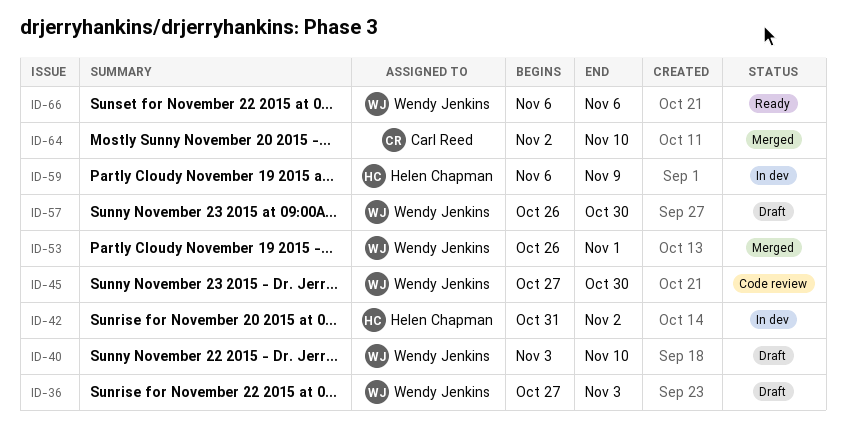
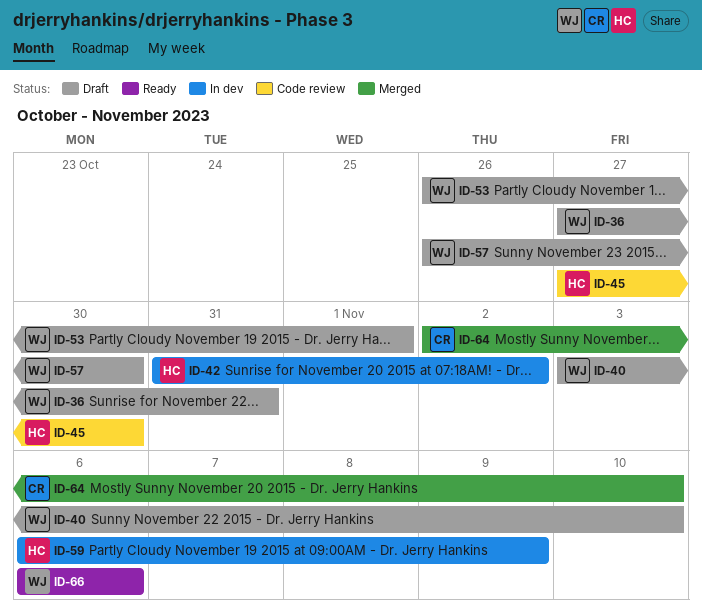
ID-36, due: Nov 3 -> Oct 31
ID-45, owner: Wendy Jenkins -> Helen Chapman
ID-53, status: Merged -> Draft

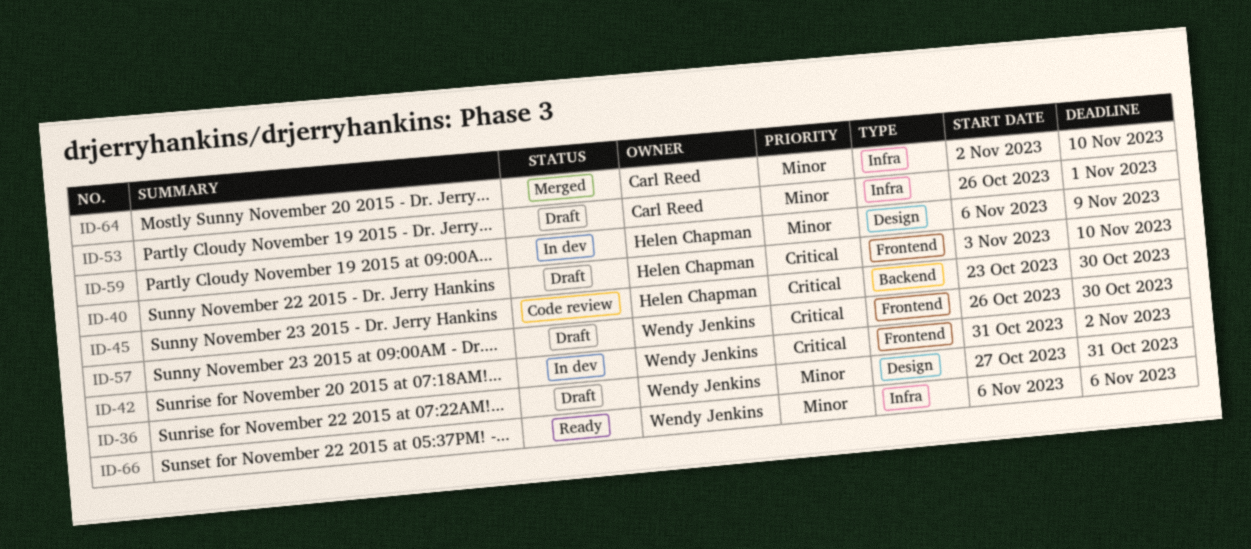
ID-40, owner: Wendy Jenkins -> Helen Chapman
ID-42, owner: Helen Chapman -> Wendy Jenkins
ID-45, start: Oct 27 -> Oct 23
ID-53, owner: Wendy Jenkins -> Carl Reed

